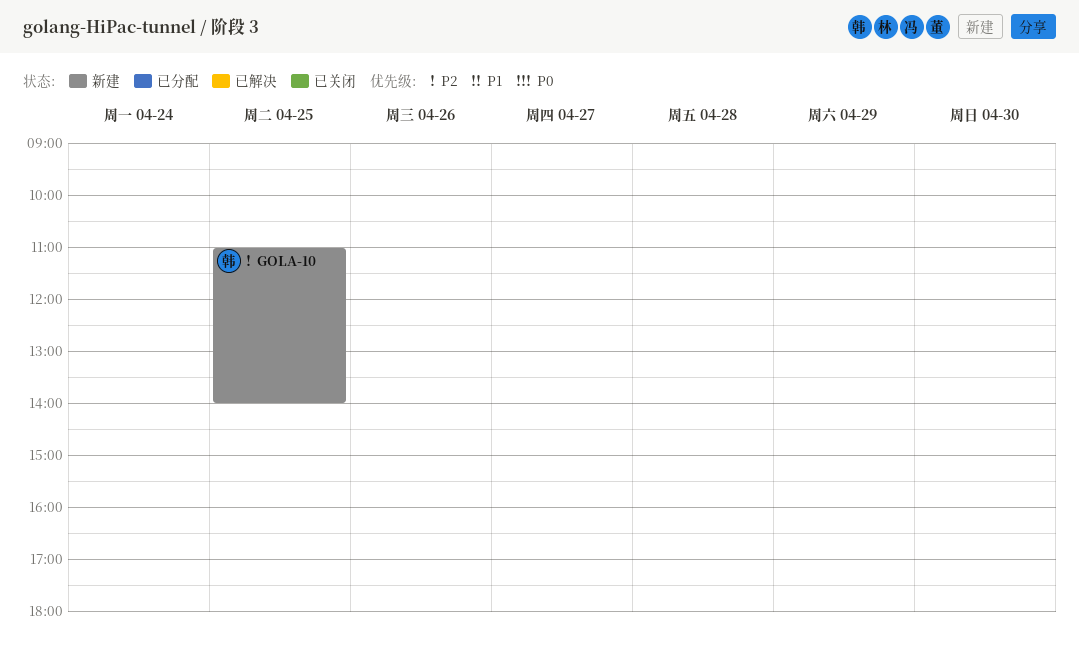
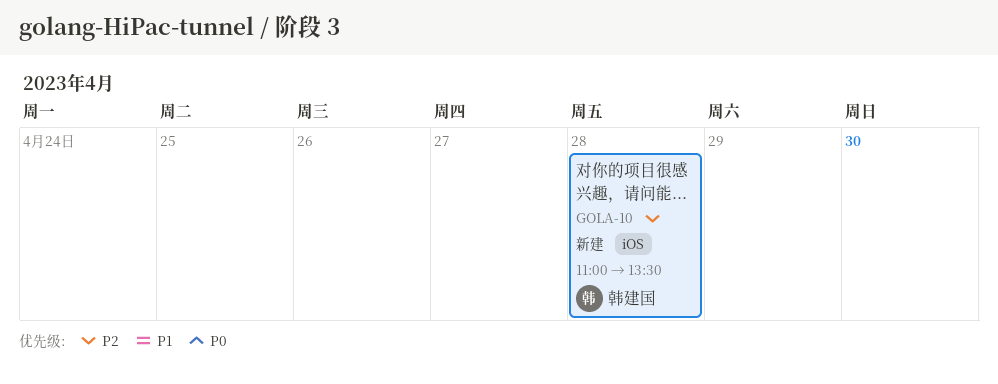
GOLA-10, day: Apr 25 -> Apr 28
GOLA-10, ends: 14:00 -> 13:30

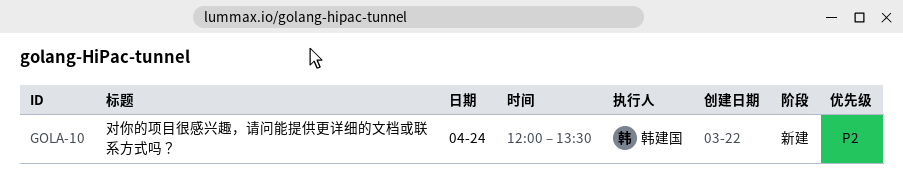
GOLA-10, day: Apr 28 -> Apr 24
GOLA-10, begins: 11:00 -> 12:00

